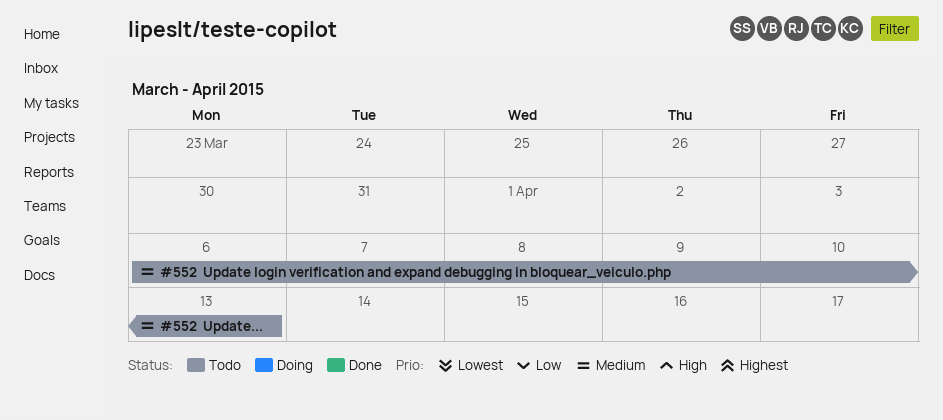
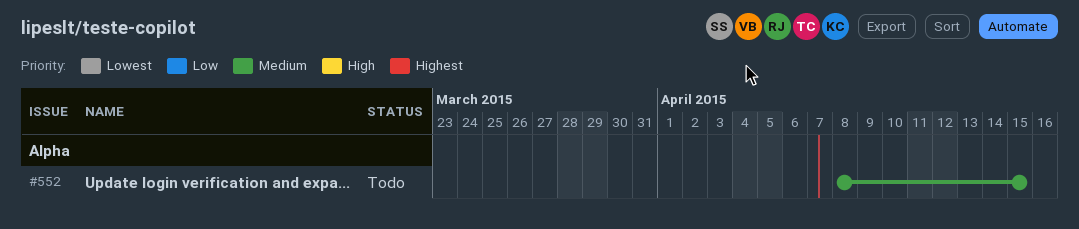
#552, start: Apr 6 -> Apr 8
#552, due: Apr 13 -> Apr 15

